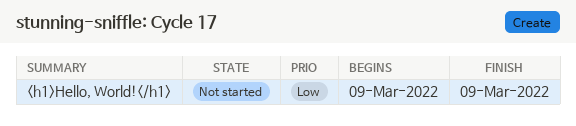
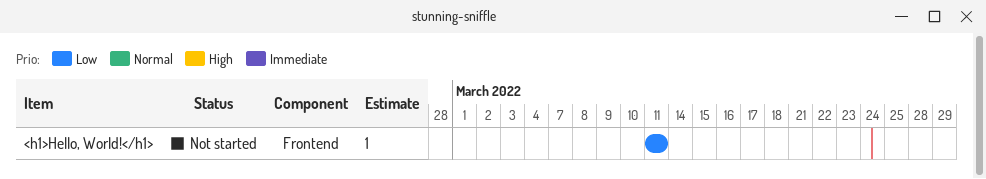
<h1>Hello, World!</h1>, start: Mar 9 -> Mar 11
<h1>Hello, World!</h1>, due: Mar 9 -> Mar 11

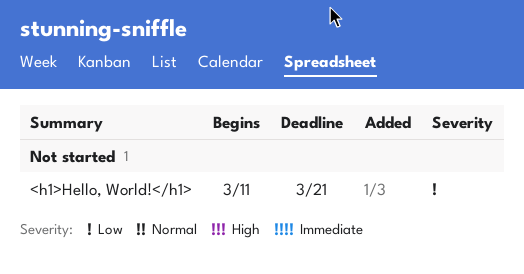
<h1>Hello, World!</h1>, due: Mar 11 -> Mar 21

